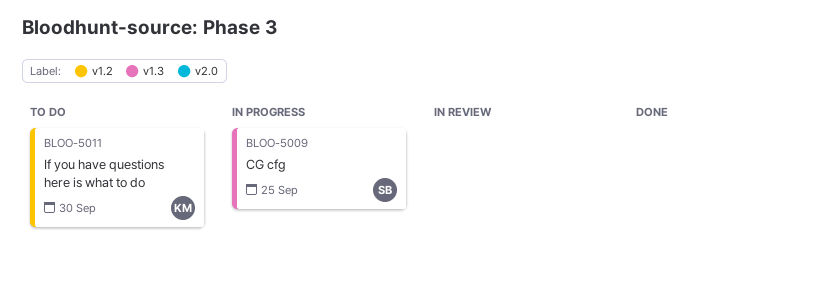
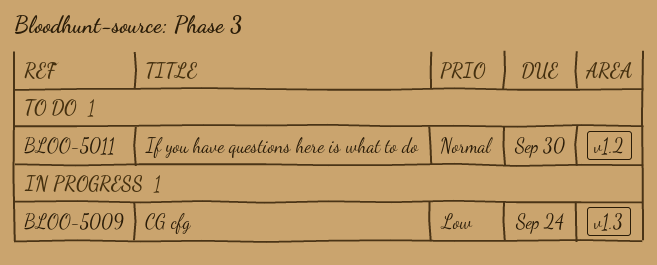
BLOO-5009, due: Sep 25 -> Sep 24

